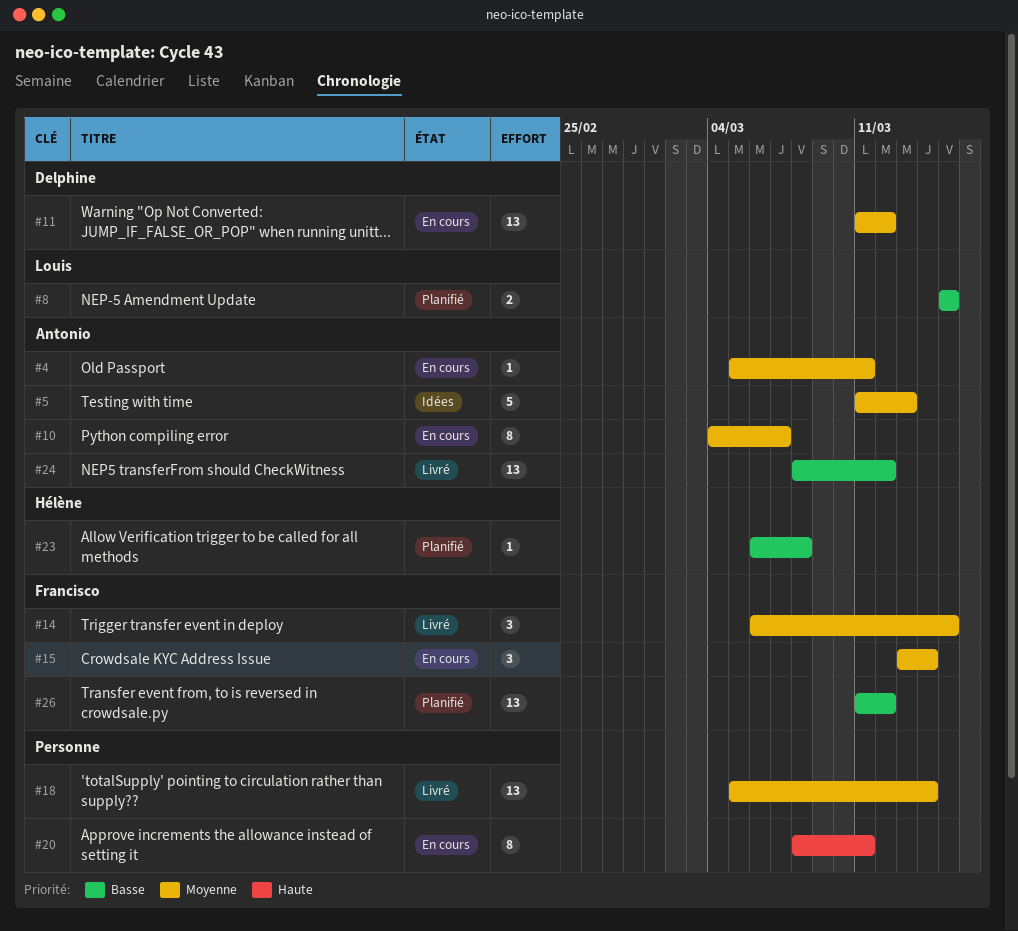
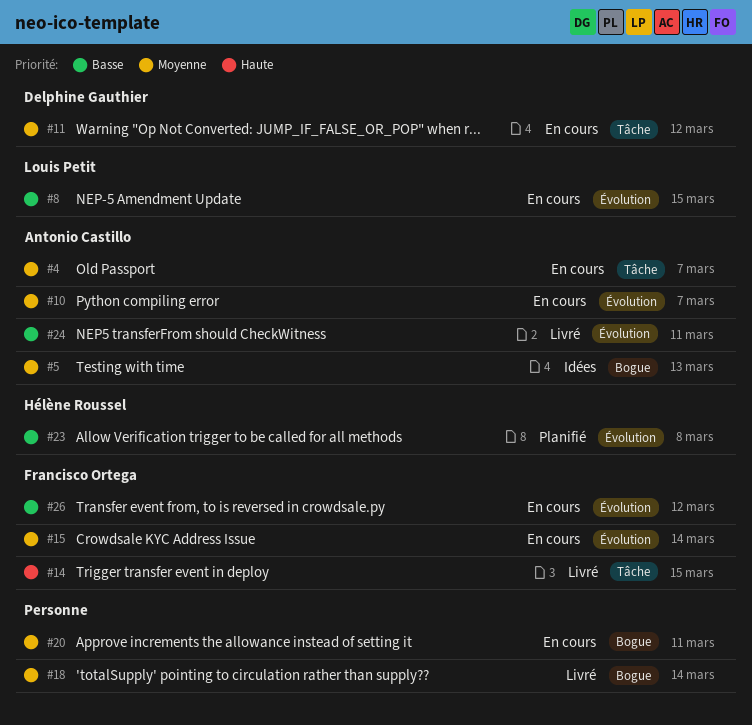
#4, due: Mar 11 -> Mar 7
#8, status: Planifié -> En cours
#14, priority: Moyenne -> Haute
#20, priority: Haute -> Moyenne
#24, due: Mar 12 -> Mar 11
#26, status: Planifié -> En cours

